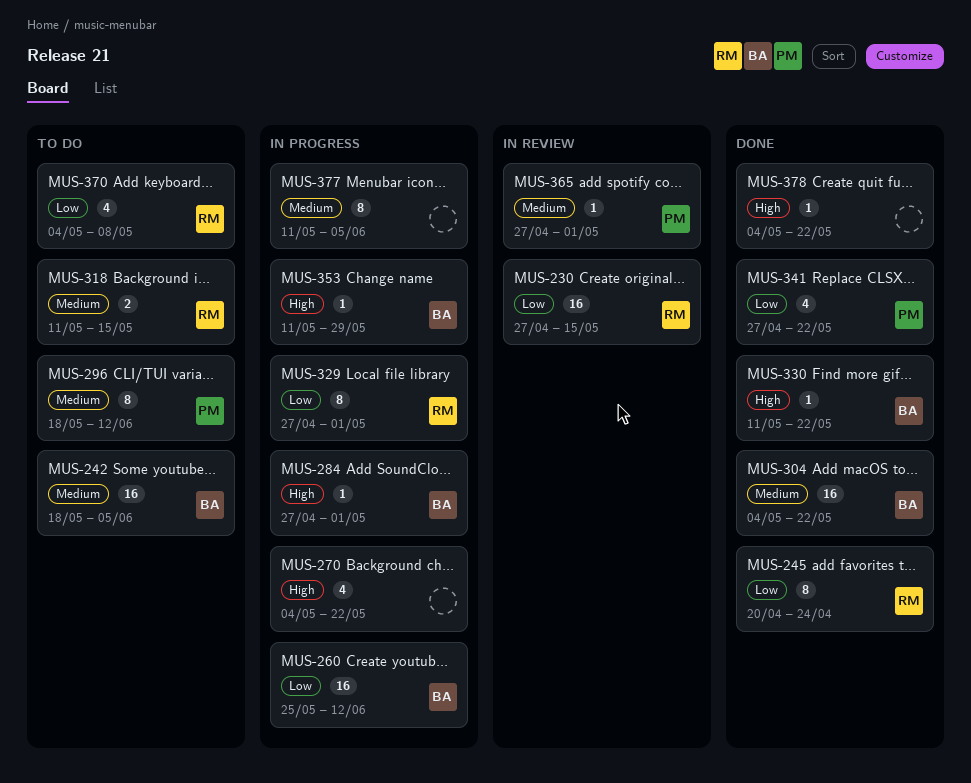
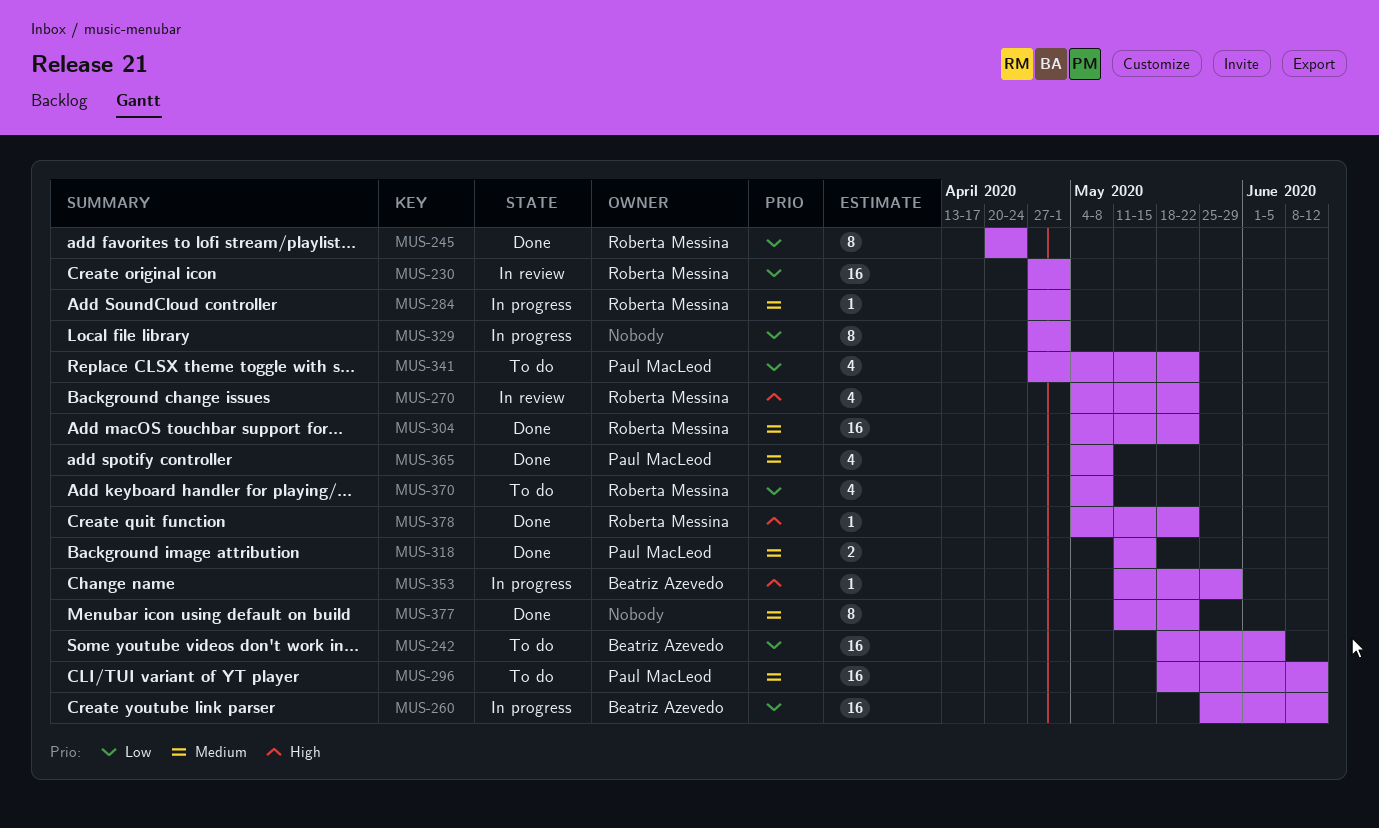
MUS-230, due: May 15 -> May 1
MUS-242, priority: Medium -> Low
MUS-270, status: In progress -> In review
MUS-270, owner: none -> Roberta Messina
MUS-284, owner: Beatriz Azevedo -> Roberta Messina
MUS-284, priority: High -> Medium
MUS-296, estimate: 8 -> 16
MUS-304, owner: Beatriz Azevedo -> Roberta Messina
MUS-318, status: To do -> Done
MUS-318, owner: Roberta Messina -> Paul MacLeod
MUS-329, owner: Roberta Messina -> none
MUS-330: present -> none
MUS-341, status: Done -> To do
MUS-365, status: In review -> Done
MUS-365, estimate: 1 -> 4
MUS-365, start: Apr 27 -> May 4
MUS-365, due: May 1 -> May 8
MUS-377, status: In progress -> Done
MUS-377, due: Jun 5 -> May 22
MUS-378, owner: none -> Roberta Messina

